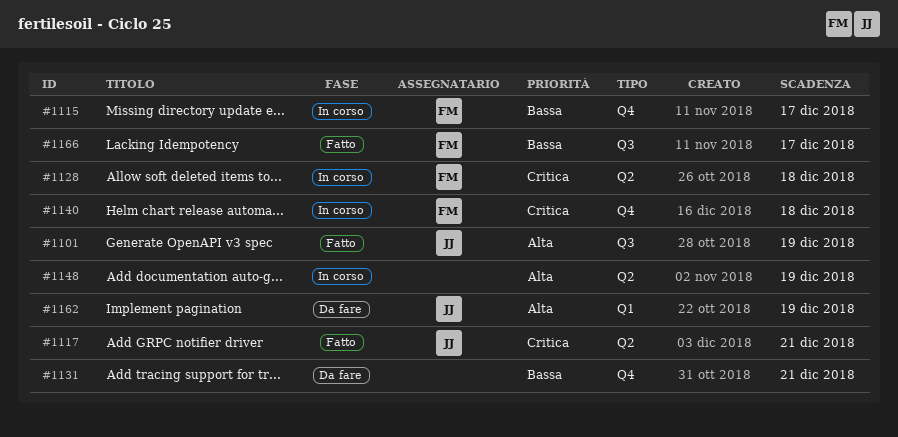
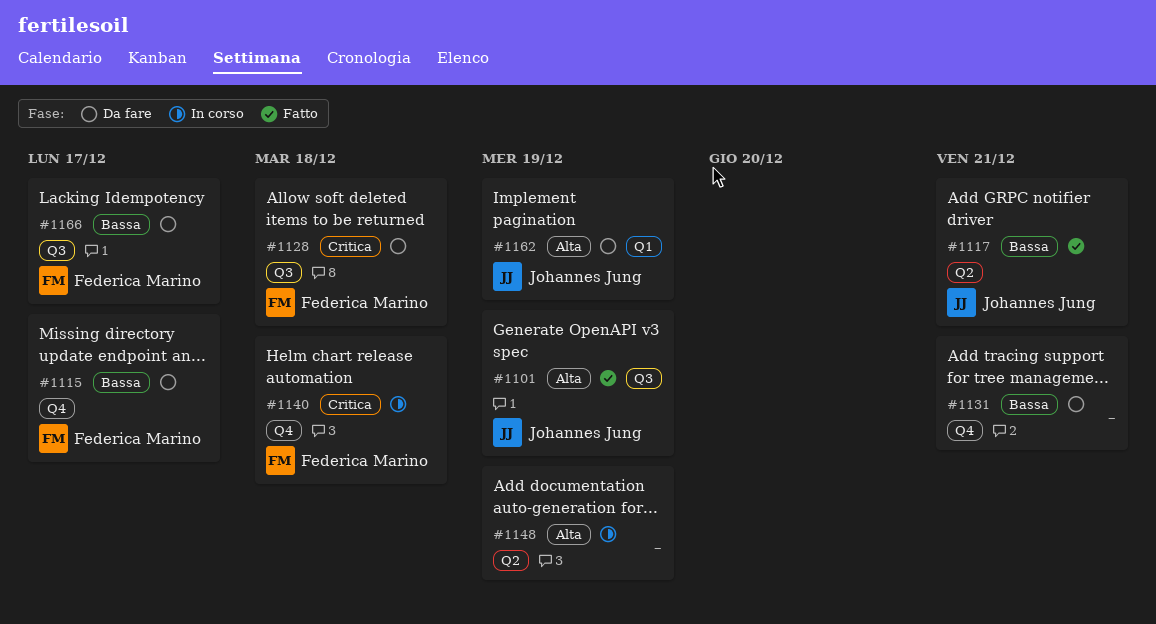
#1115, status: In corso -> Da fare
#1117, priority: Critica -> Bassa
#1128, status: In corso -> Da fare
#1128, label: Q2 -> Q3
#1166, status: Fatto -> Da fare

